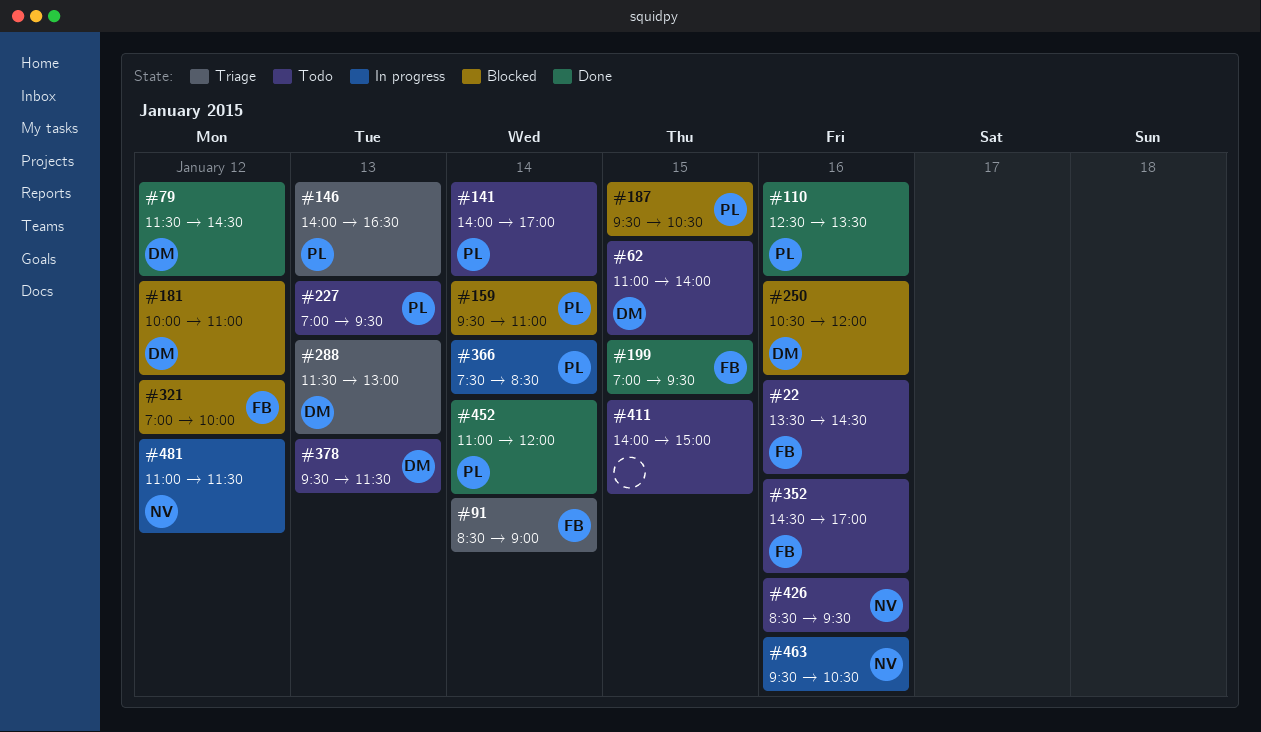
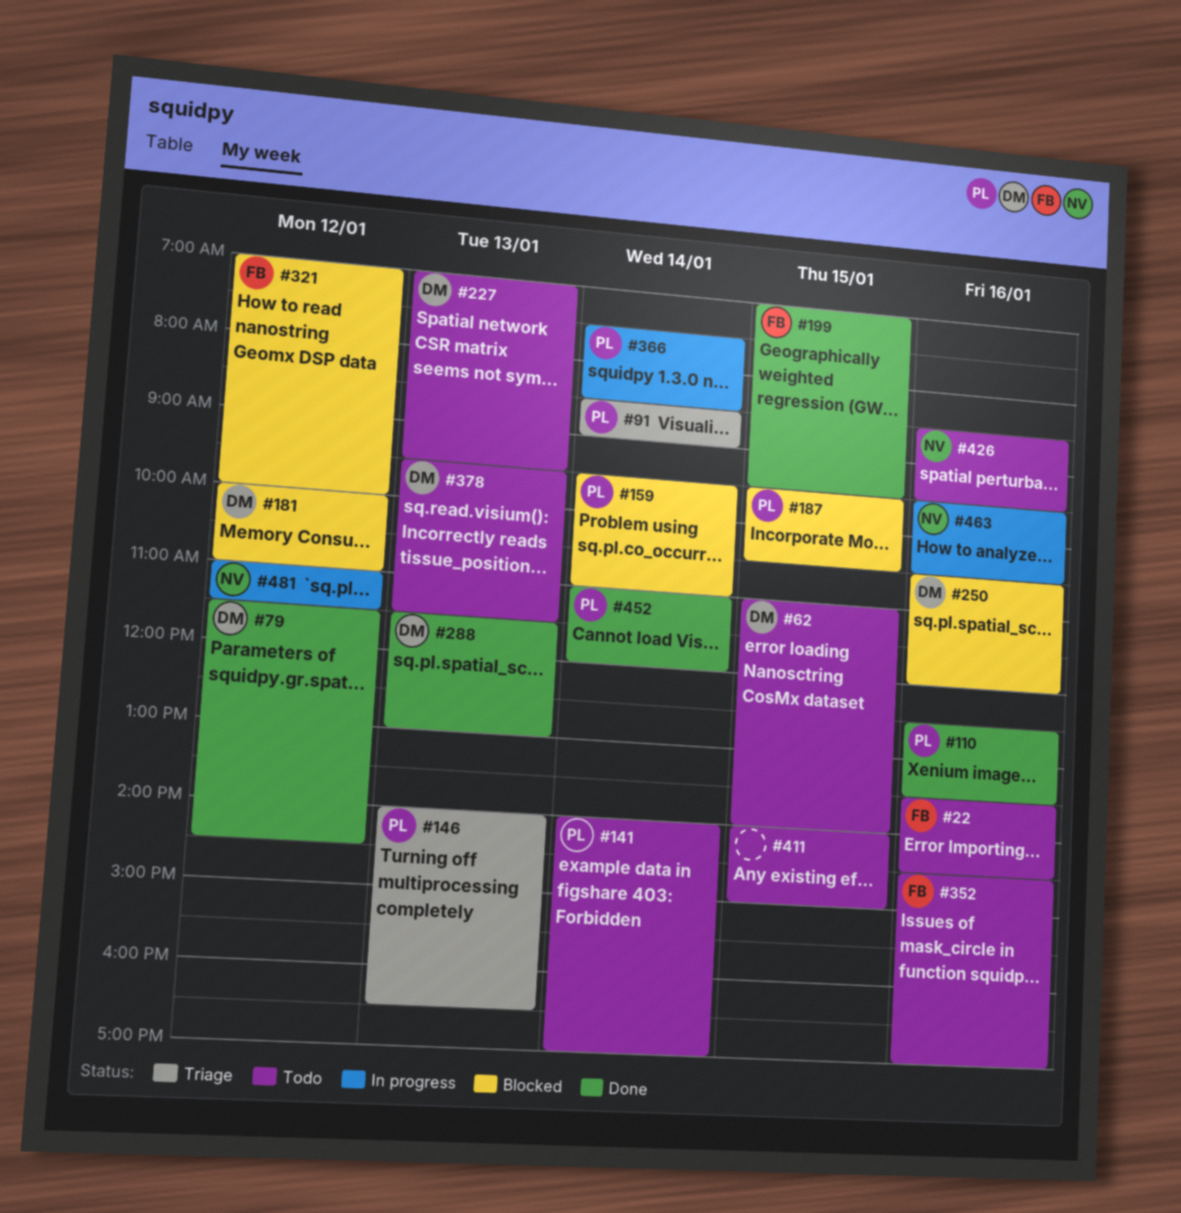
#91, owner: FB -> PL
#227, owner: PL -> DM
#288, status: Triage -> Done

